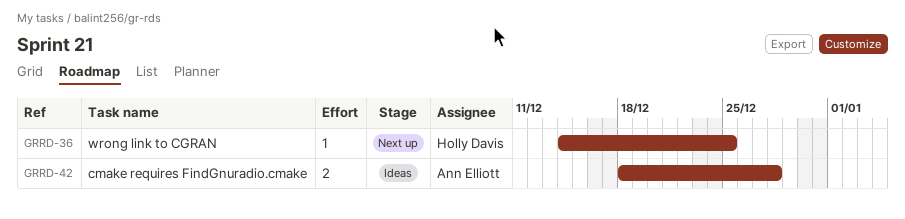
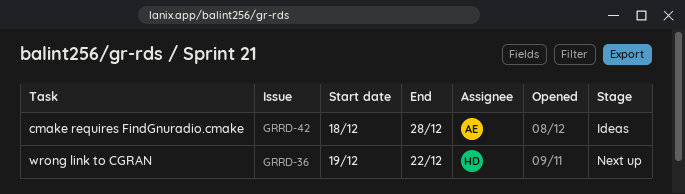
GRRD-36, start: Dec 14 -> Dec 19
GRRD-36, due: Dec 25 -> Dec 22

